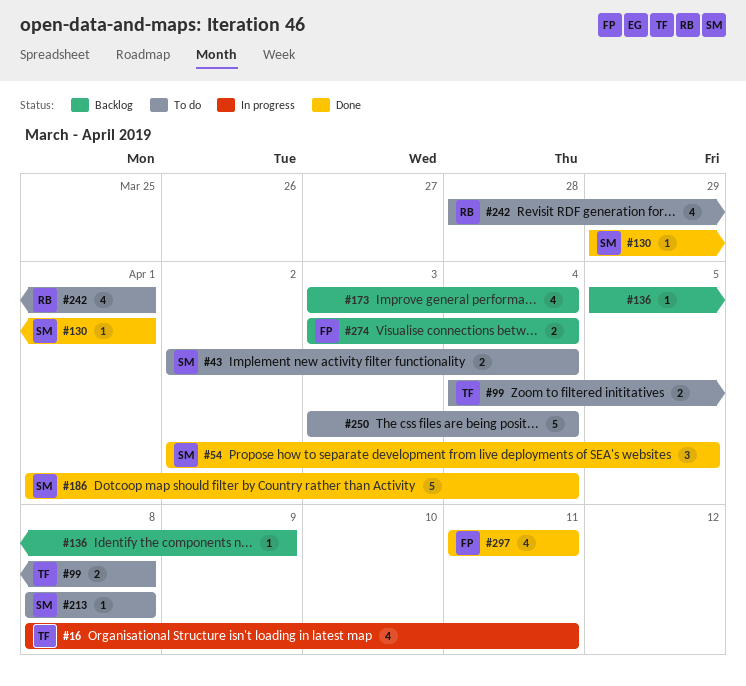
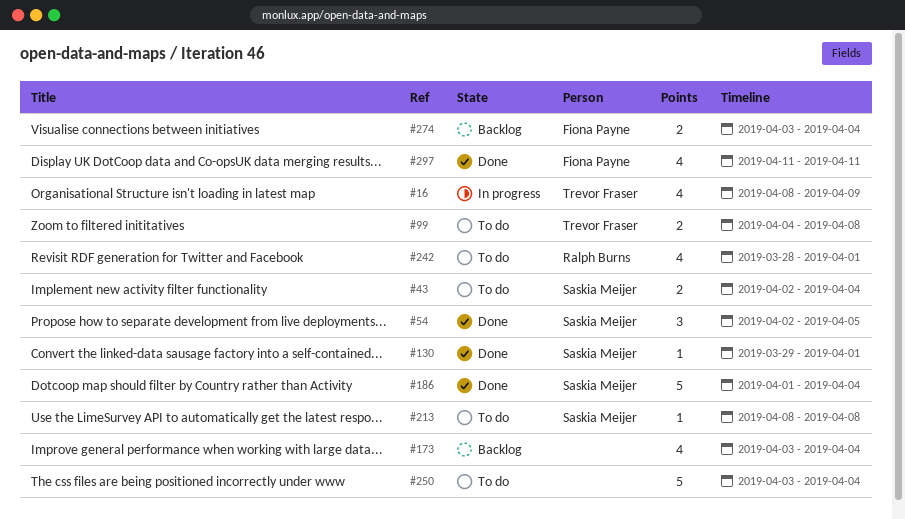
#16, due: Apr 11 -> Apr 9
#136: present -> none

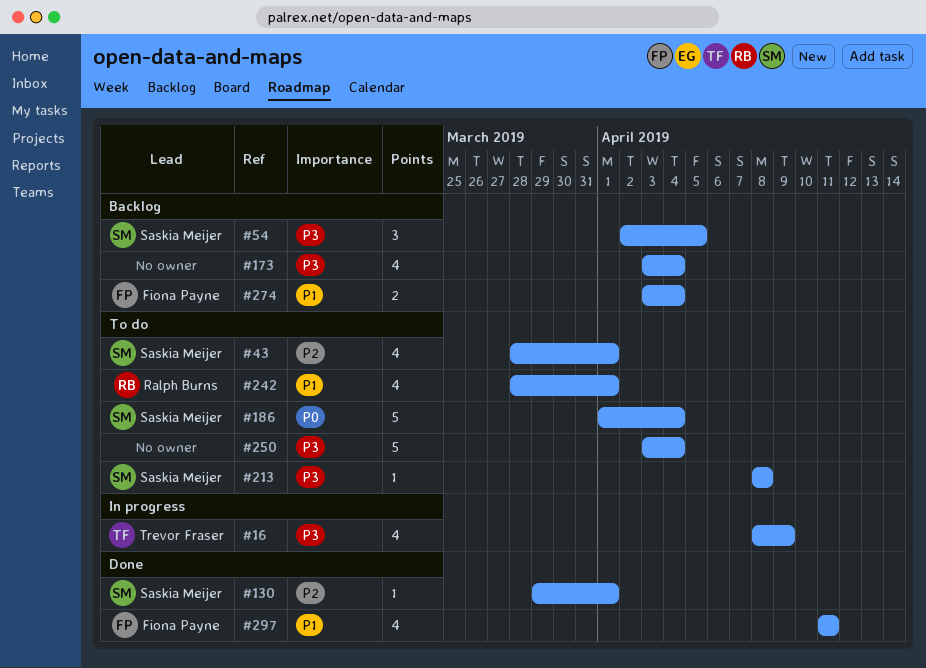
#43, estimate: 2 -> 4
#43, start: Apr 2 -> Mar 28
#43, due: Apr 4 -> Apr 1
#54, status: Done -> Backlog
#99: present -> none
#186, status: Done -> To do

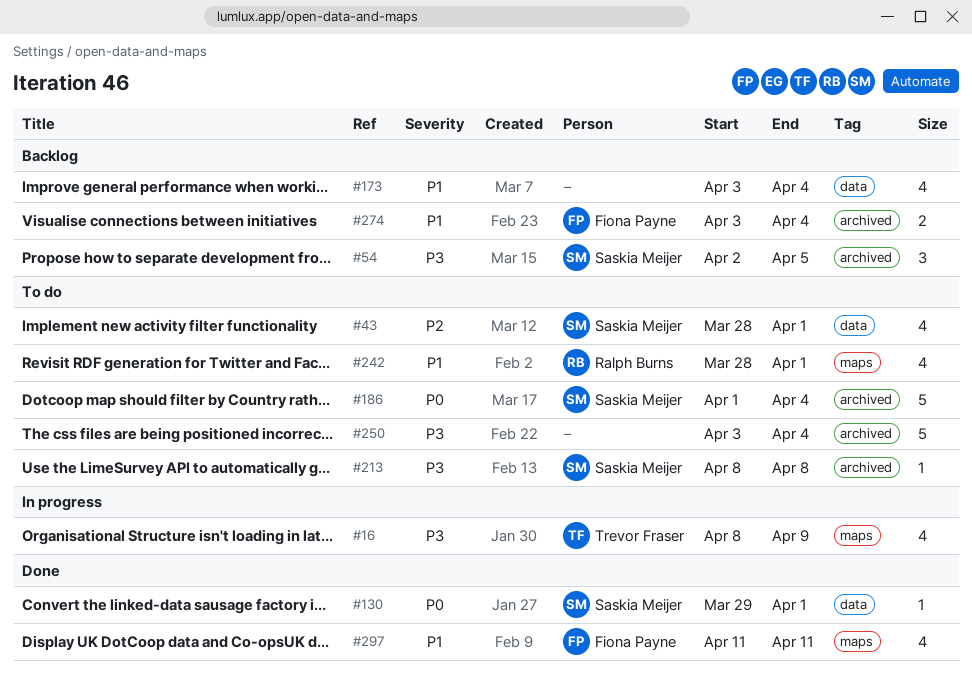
#130, priority: P2 -> P0
#173, priority: P3 -> P1

